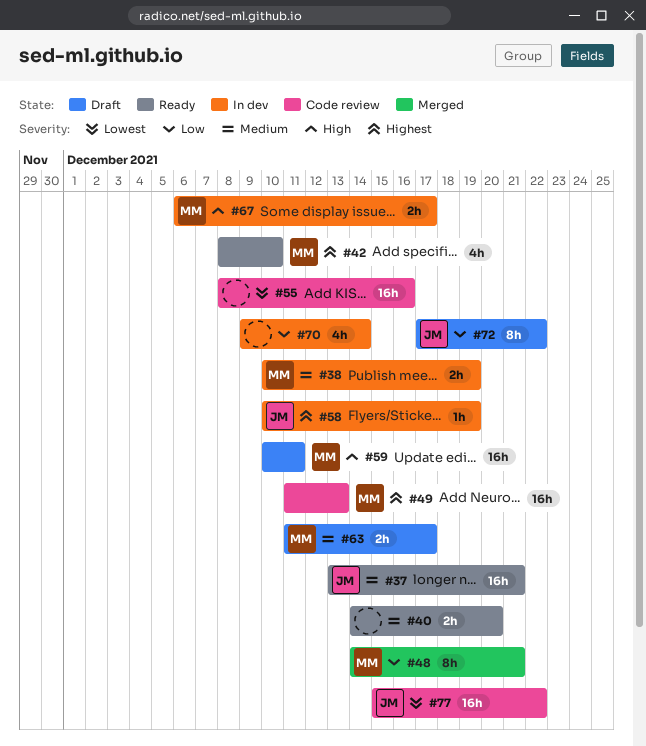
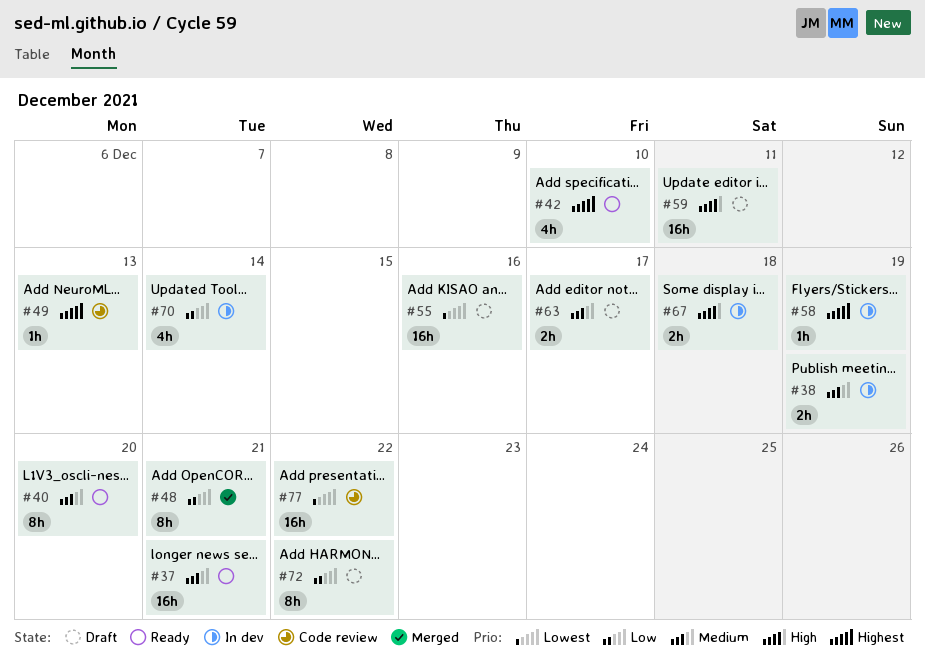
#40, estimate: 2h -> 8h
#49, estimate: 16h -> 1h
#55, status: Code review -> Draft
#67, due: Dec 17 -> Dec 18

